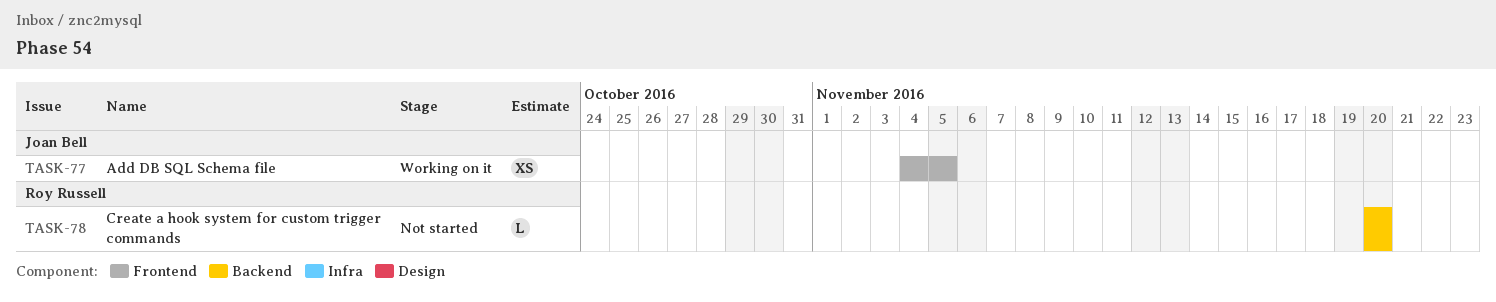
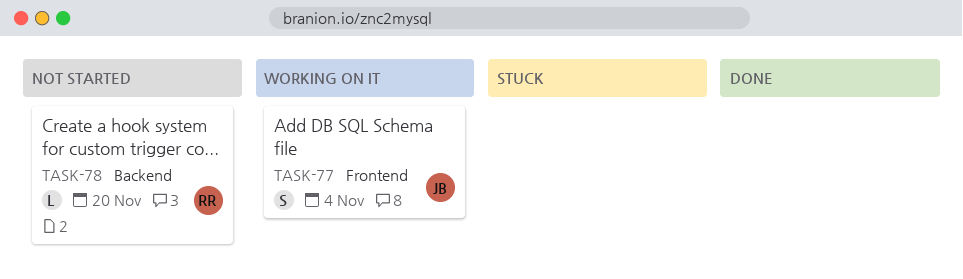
TASK-77, estimate: XS -> S
TASK-77, due: Nov 5 -> Nov 4

